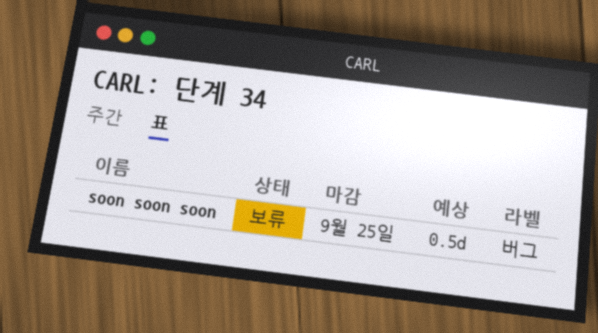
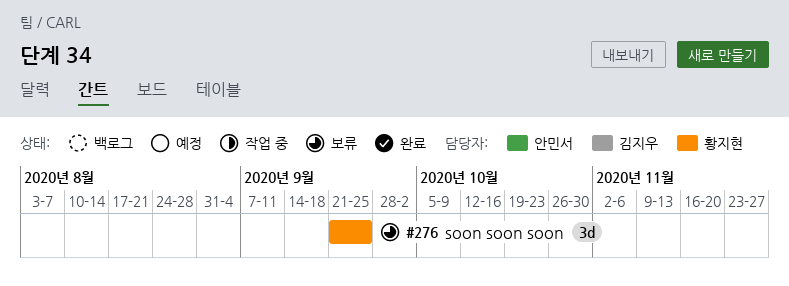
soon soon soon, estimate: 0.5d -> 3d

